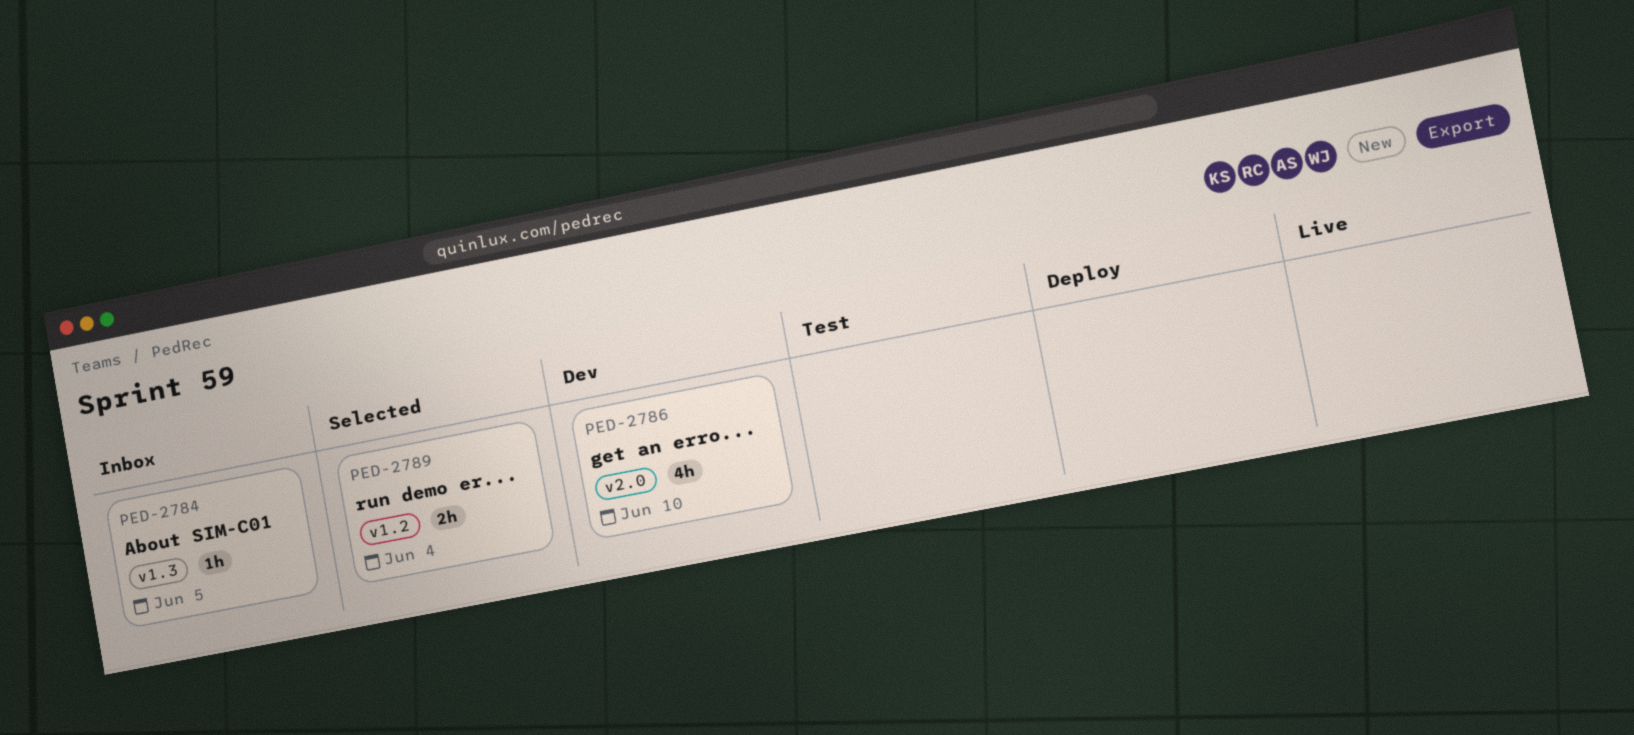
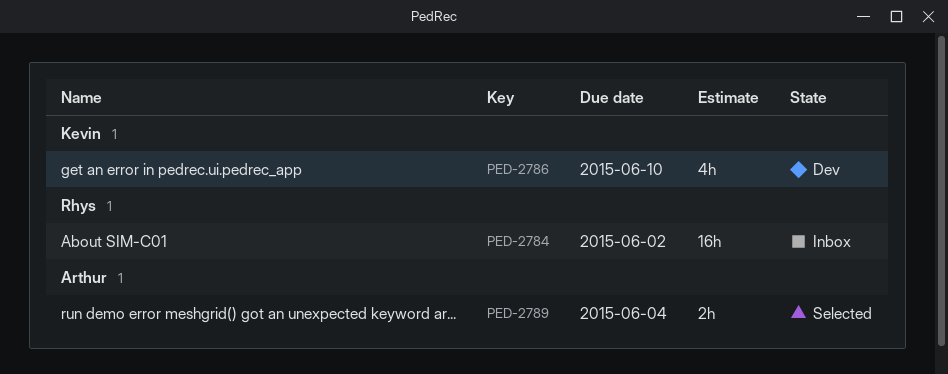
PED-2784, estimate: 1h -> 16h
PED-2784, due: Jun 5 -> Jun 2

